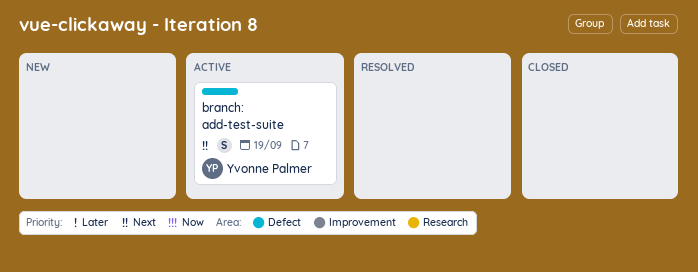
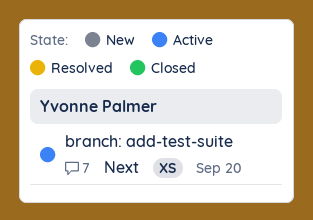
branch: add-test-suite, estimate: S -> XS
branch: add-test-suite, due: Sep 19 -> Sep 20

